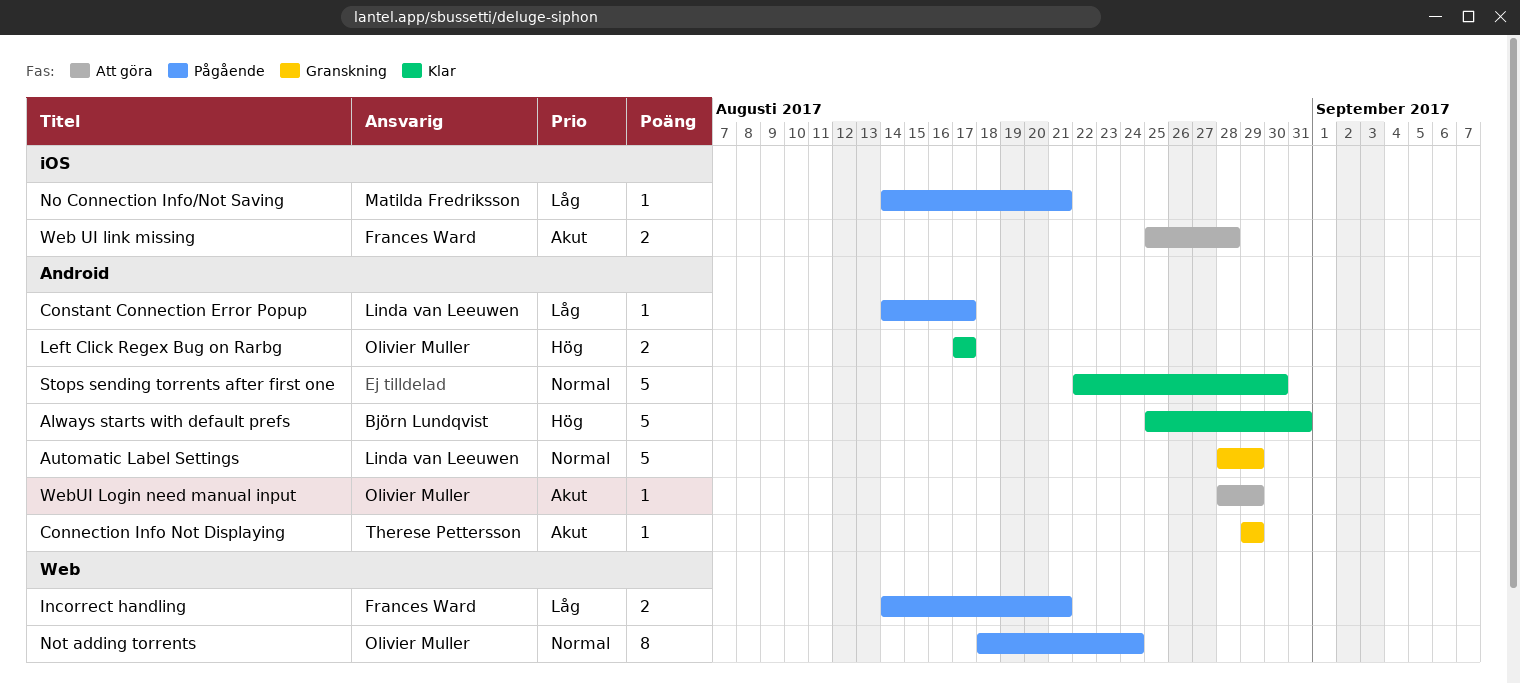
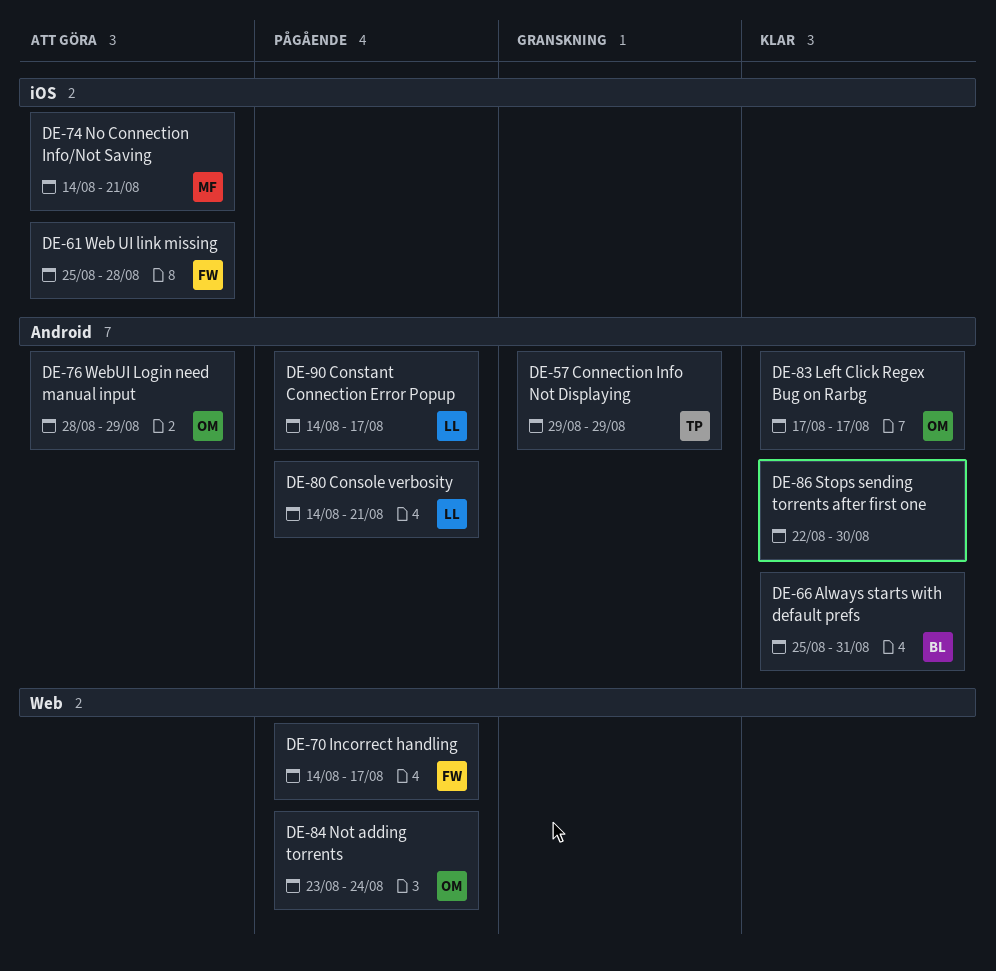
Automatic Label Settings: present -> none
Console verbosity: none -> present
Incorrect handling, due: Aug 21 -> Aug 17
No Connection Info/Not Saving, status: Pågående -> Att göra
Not adding torrents, start: Aug 18 -> Aug 23

